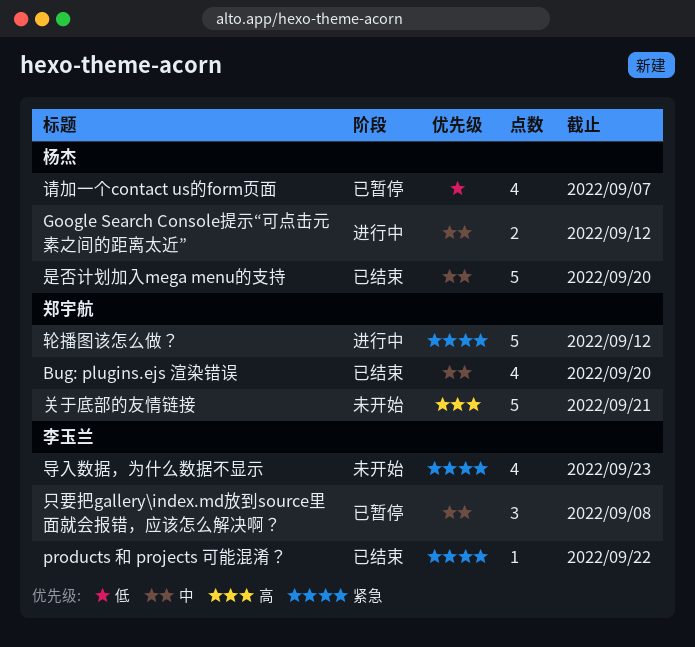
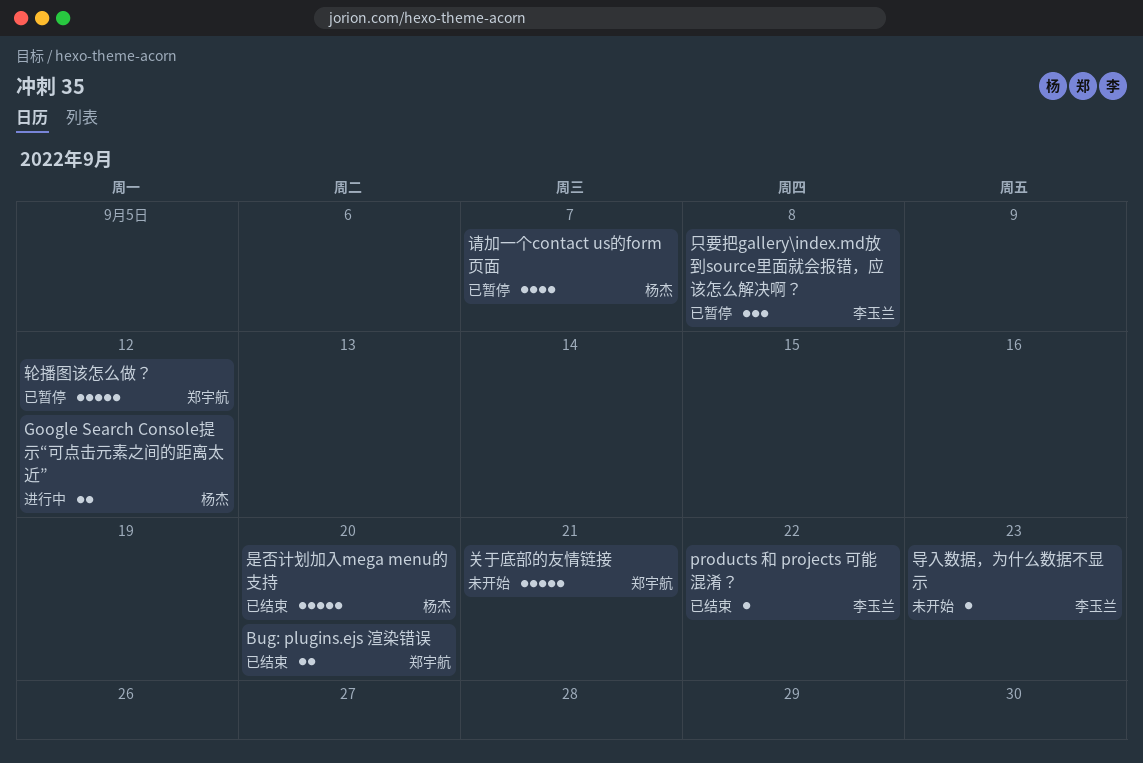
Bug: plugins.ejs 渲染错误, estimate: 4 -> 2
导入数据，为什么数据不显示, estimate: 4 -> 1
轮播图该怎么做？, status: 进行中 -> 已暂停

